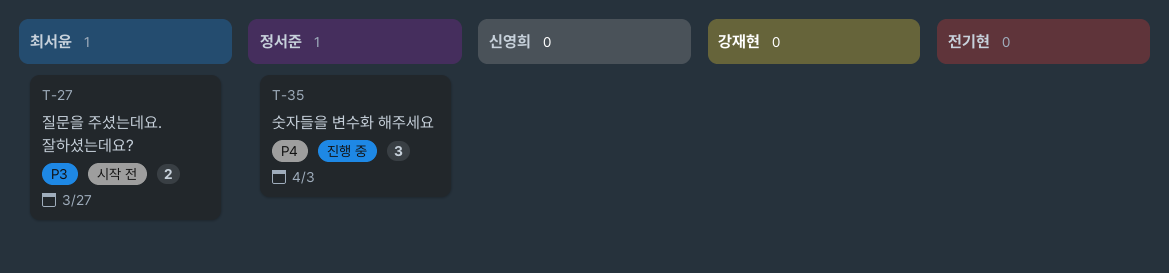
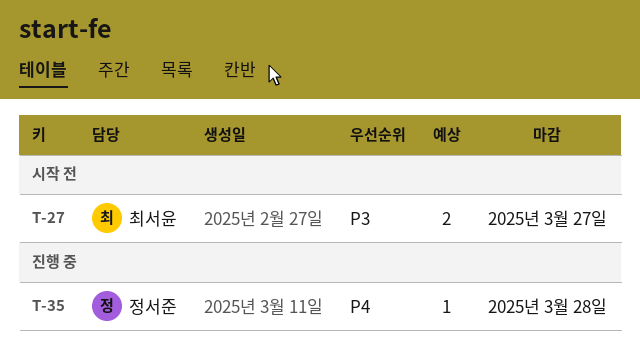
T-35, estimate: 3 -> 1
T-35, due: Apr 3 -> Mar 28

